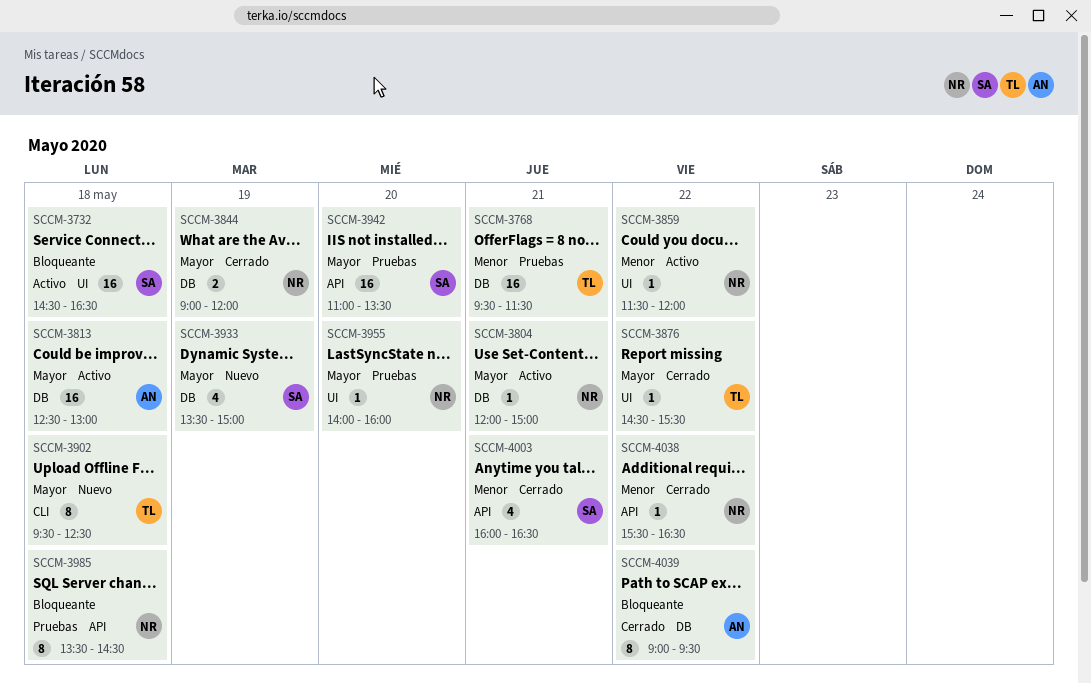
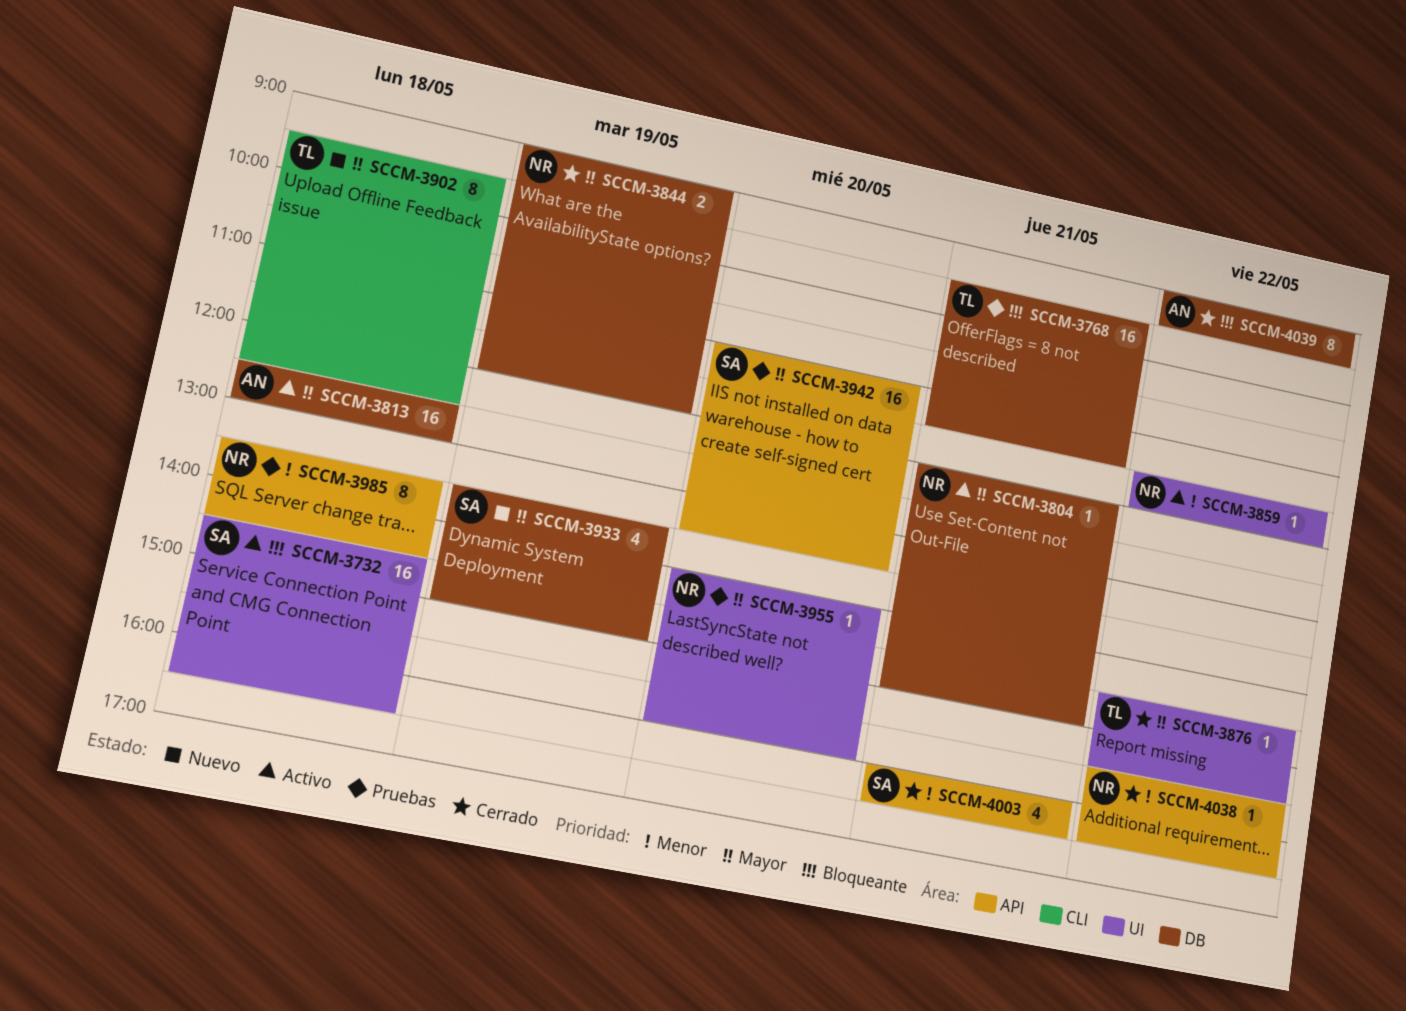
SCCM-3768, priority: Menor -> Bloqueante
SCCM-3985, priority: Bloqueante -> Menor

